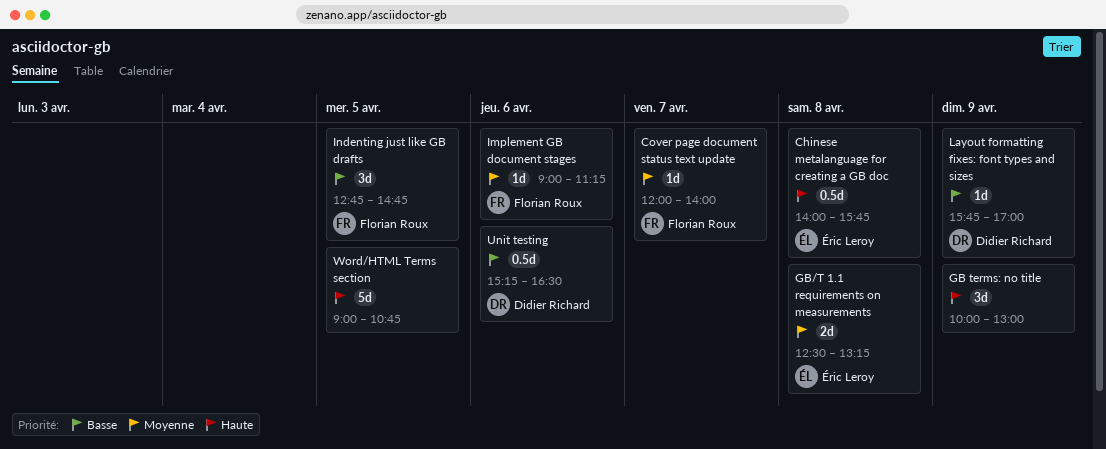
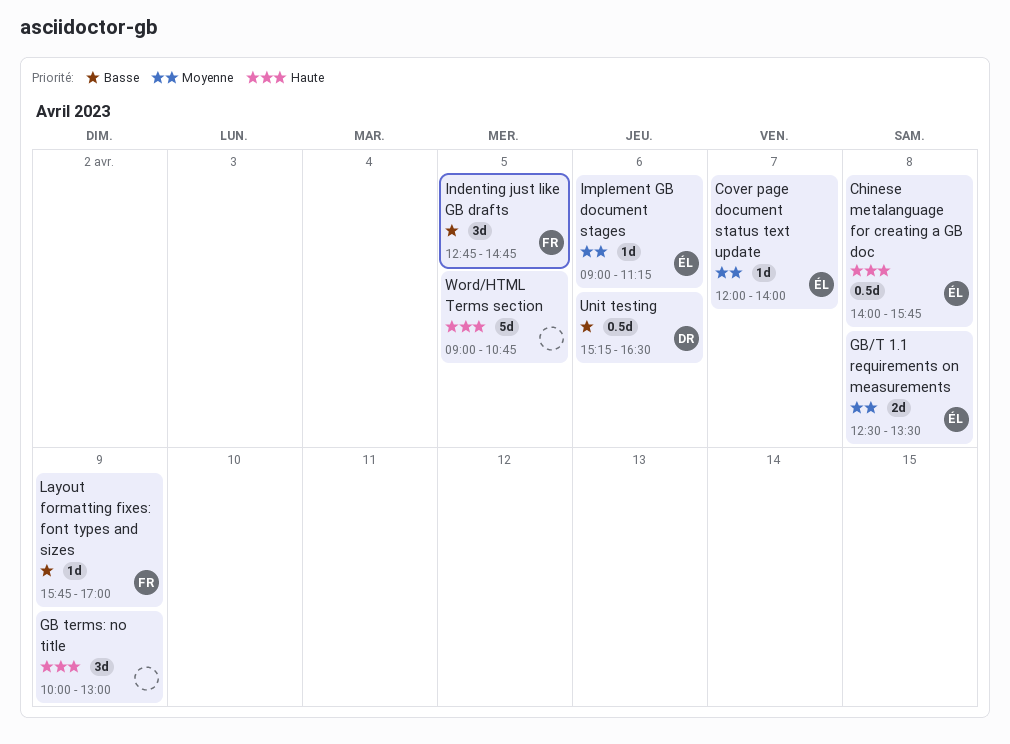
Cover page document status text update, owner: Florian Roux -> Éric Leroy
GB/T 1.1 requirements on measurements, ends: 13:15 -> 13:30
Implement GB document stages, owner: Florian Roux -> Éric Leroy
Layout formatting fixes: font types and sizes, owner: Didier Richard -> Florian Roux

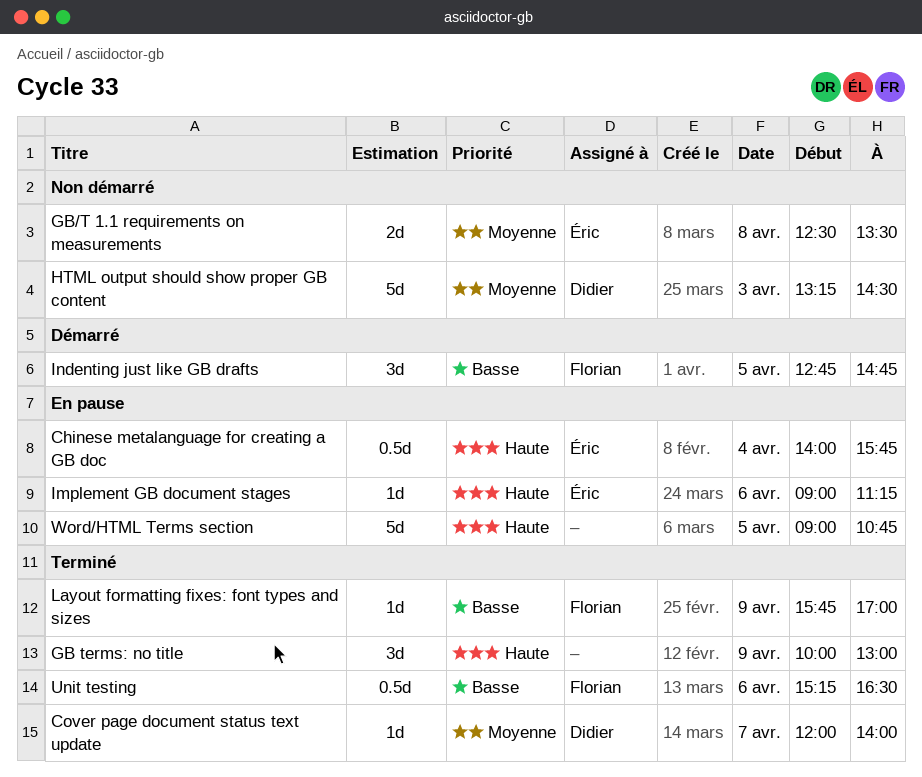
Chinese metalanguage for creating a GB doc, day: Apr 8 -> Apr 4
Cover page document status text update, owner: Éric -> Didier
HTML output should show proper GB content: none -> present
Implement GB document stages, priority: Moyenne -> Haute
Unit testing, owner: Didier -> Florian

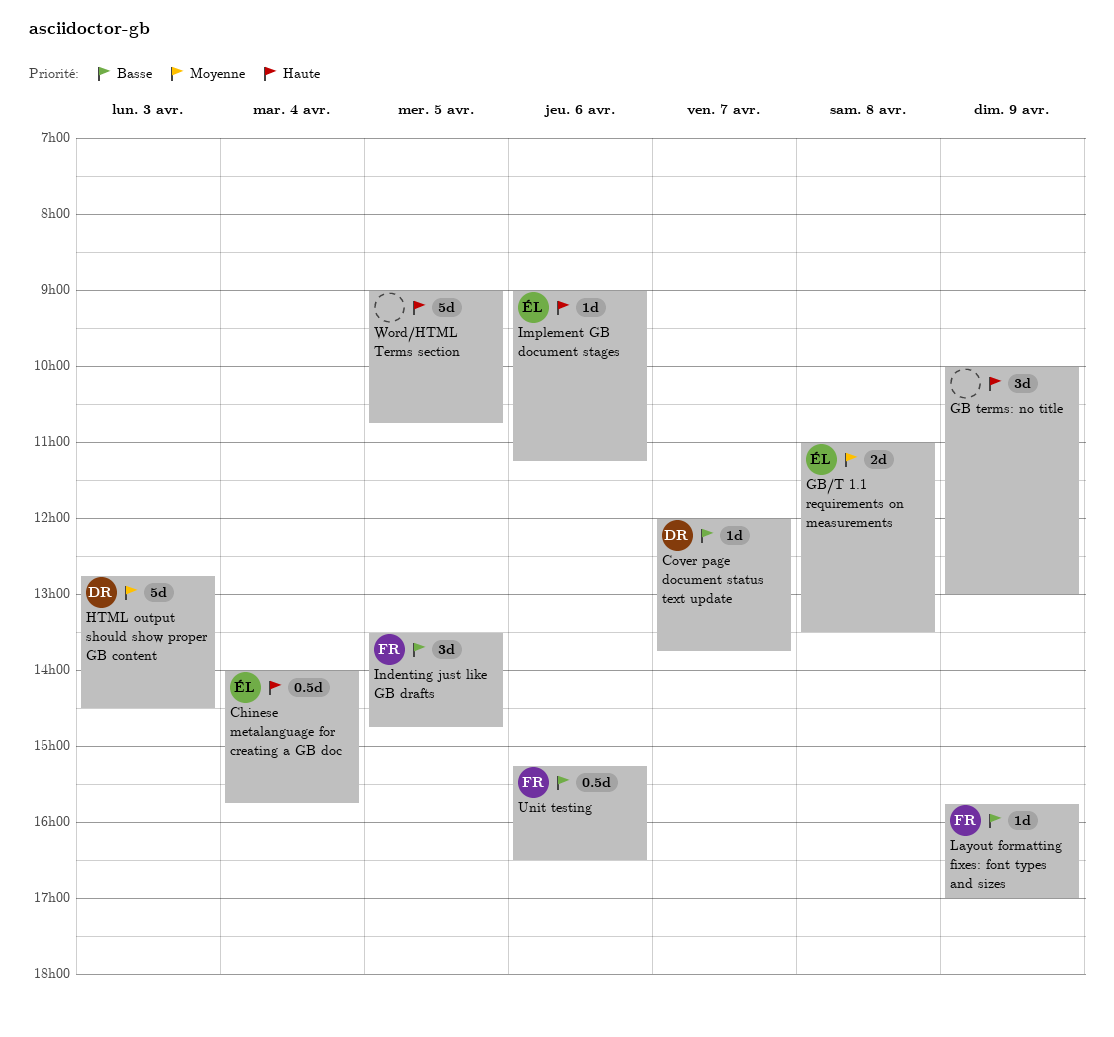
Cover page document status text update, priority: Moyenne -> Basse
Cover page document status text update, ends: 14:00 -> 13:45
GB/T 1.1 requirements on measurements, begins: 12:30 -> 11:00
HTML output should show proper GB content, begins: 13:15 -> 12:45
Indenting just like GB drafts, begins: 12:45 -> 13:30

